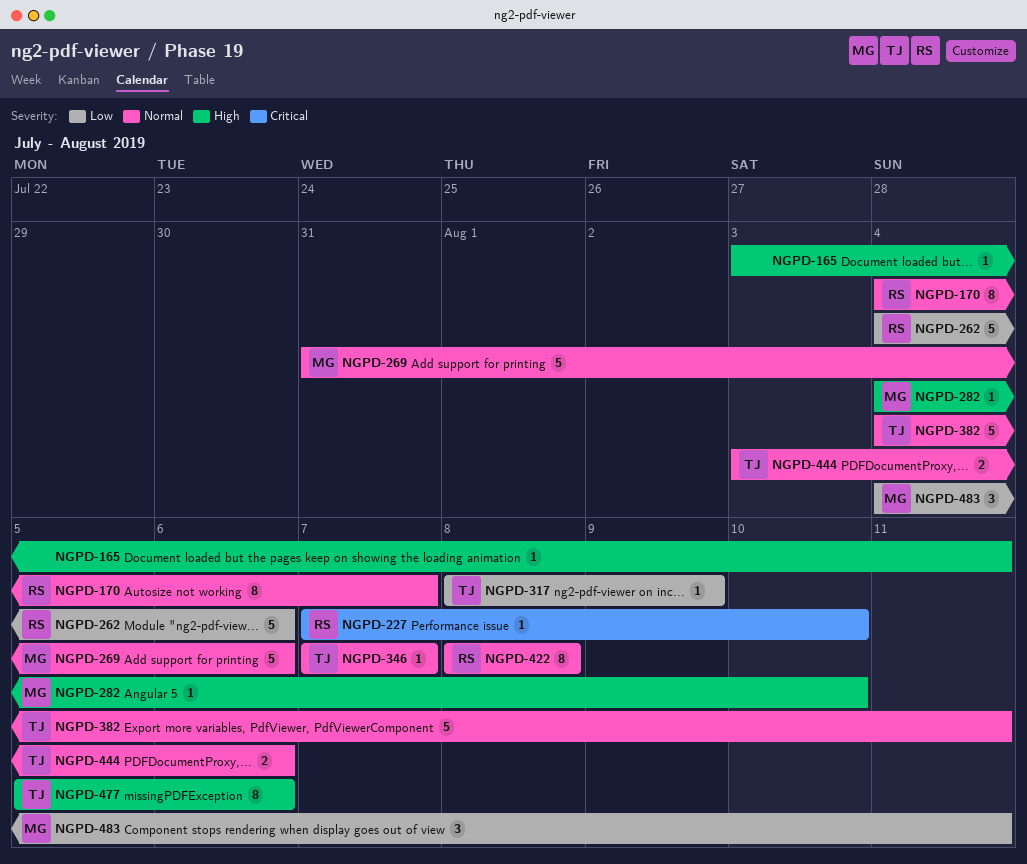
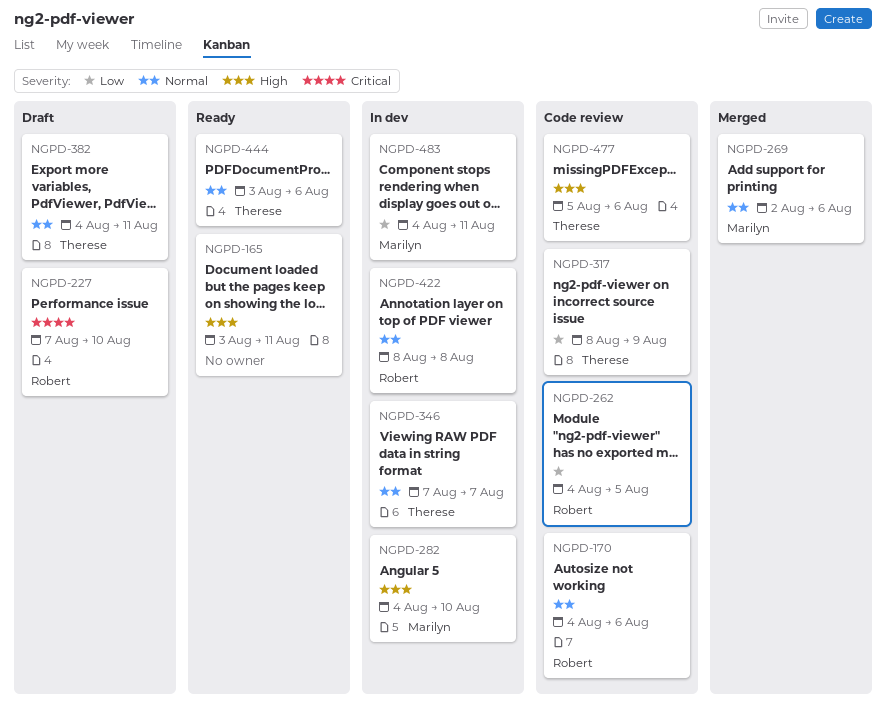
NGPD-170, due: Aug 7 -> Aug 6
NGPD-262, due: Aug 6 -> Aug 5
NGPD-269, start: Jul 31 -> Aug 2

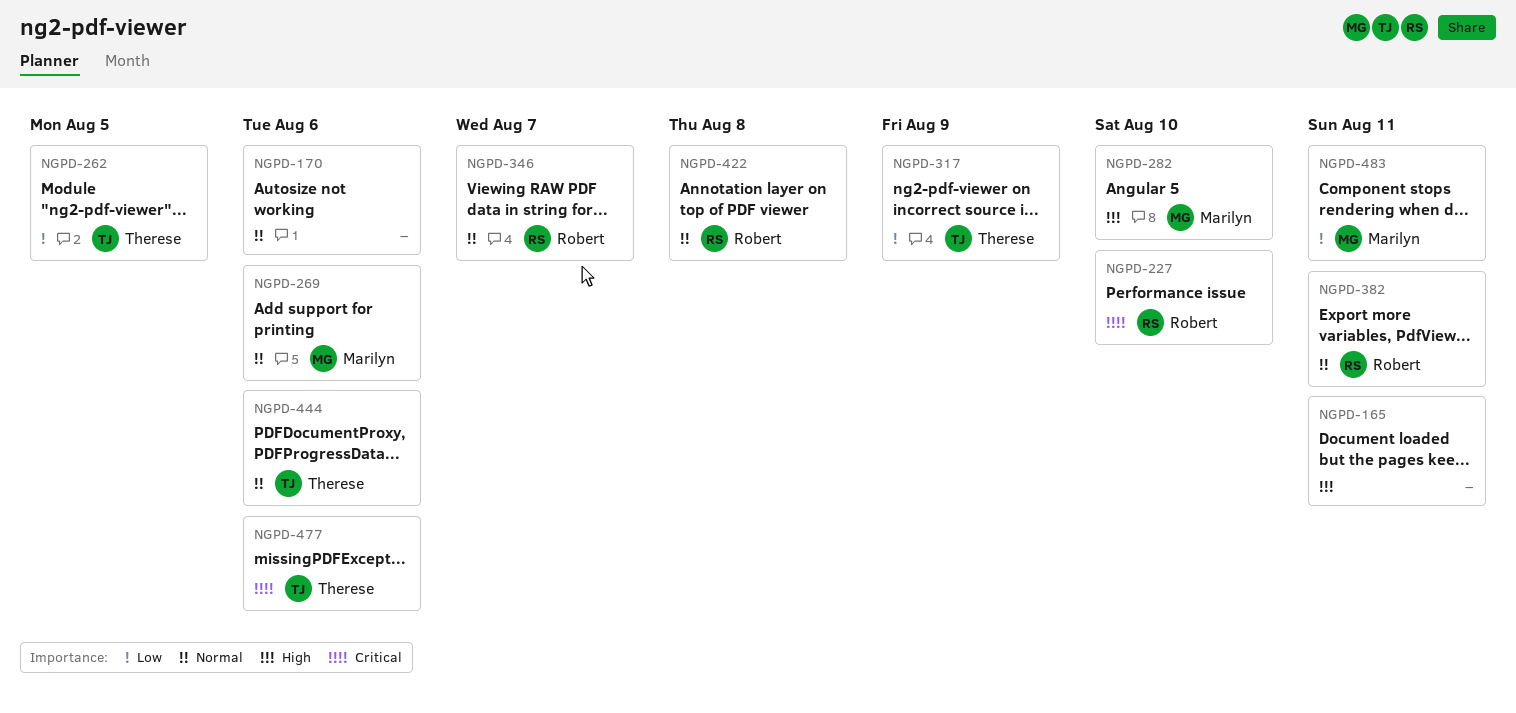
NGPD-170, owner: Robert -> none
NGPD-262, owner: Robert -> Therese
NGPD-346, owner: Therese -> Robert
NGPD-382, owner: Therese -> Robert
NGPD-477, priority: High -> Critical

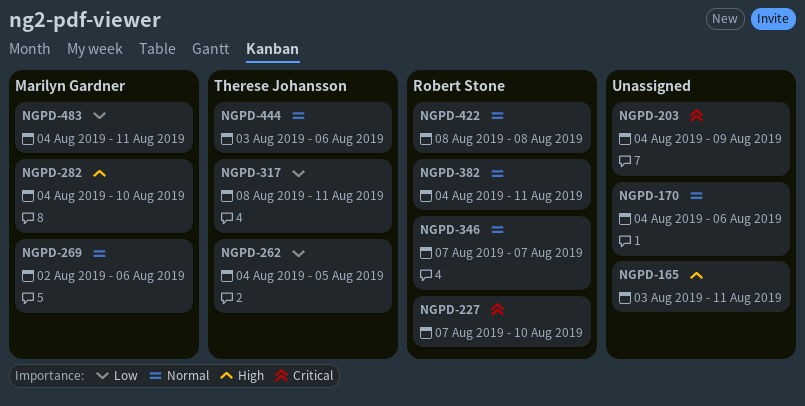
NGPD-203: none -> present
NGPD-317, due: Aug 9 -> Aug 11
NGPD-477: present -> none

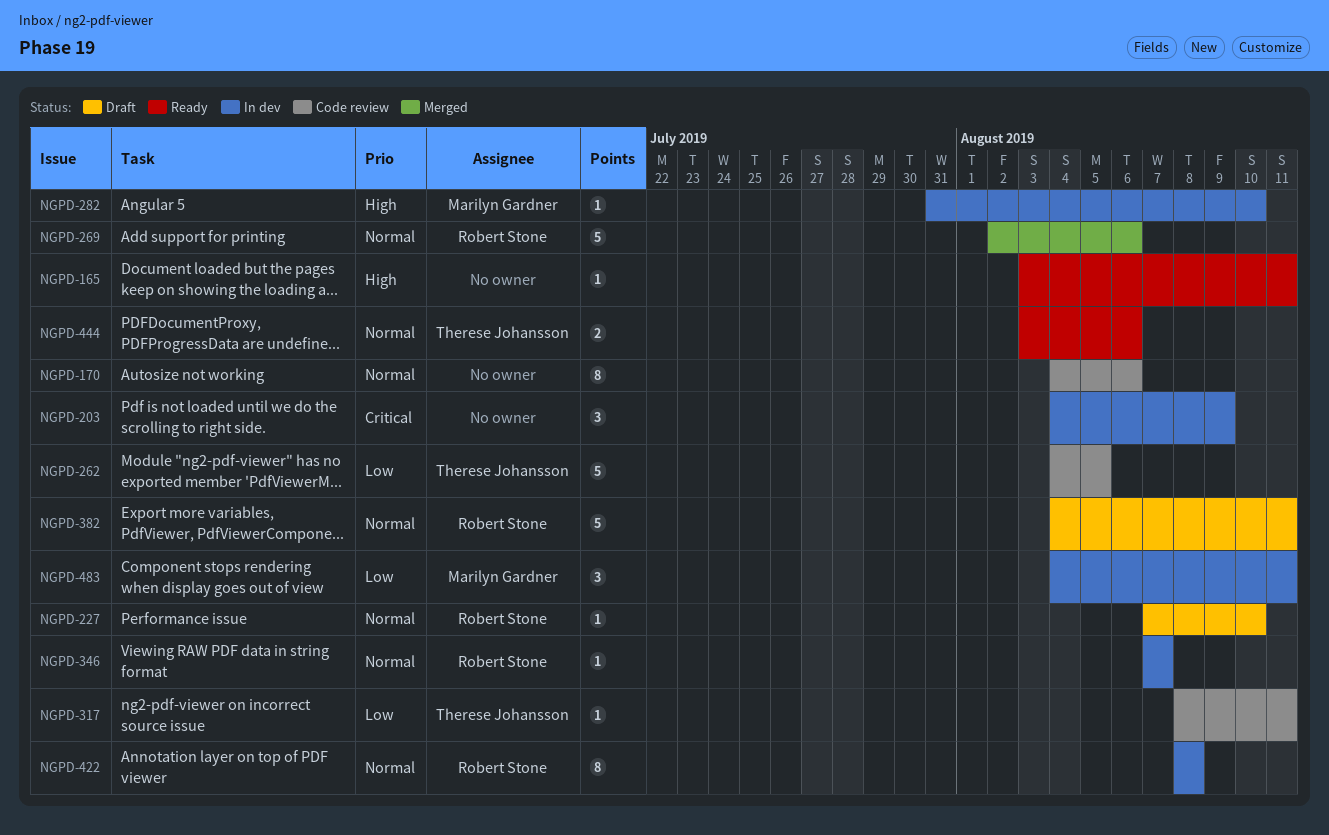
NGPD-227, priority: Critical -> Normal
NGPD-269, owner: Marilyn Gardner -> Robert Stone
NGPD-282, start: Aug 4 -> Jul 31

